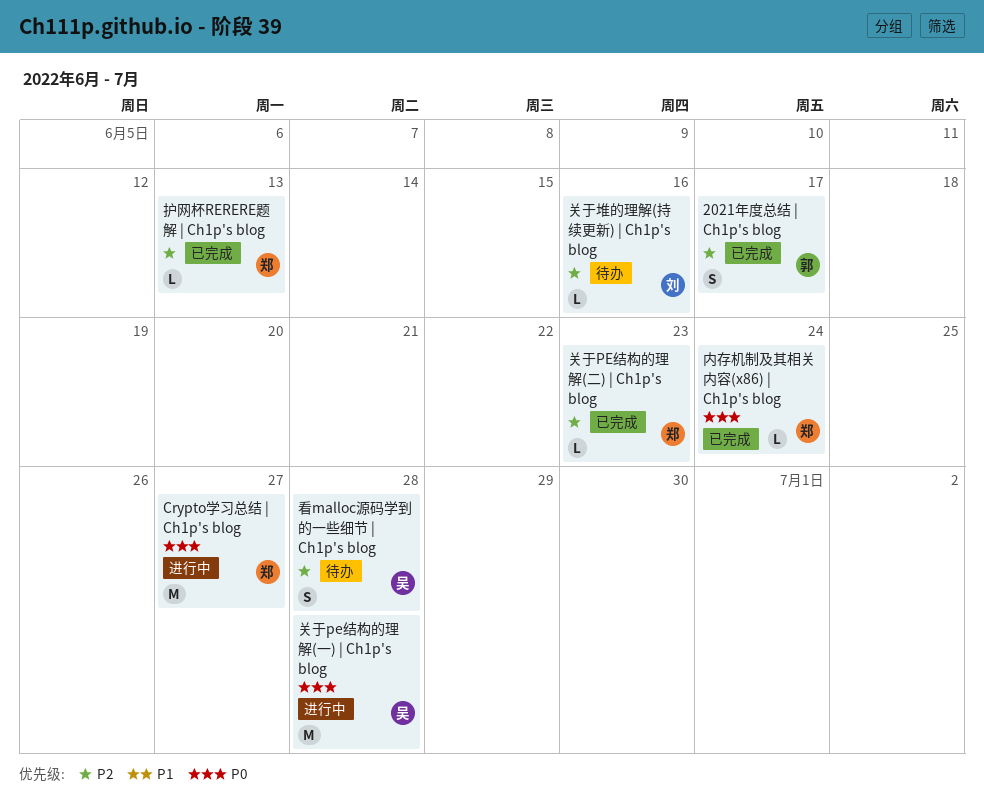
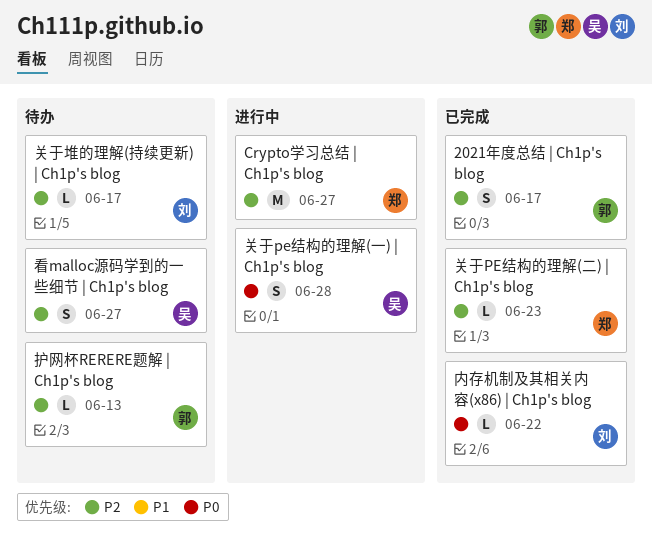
Crypto学习总结 | Ch1p's blog, priority: P0 -> P2
关于pe结构的理解(一) | Ch1p's blog, estimate: M -> S
关于堆的理解(持续更新) | Ch1p's blog, due: Jun 16 -> Jun 17
内存机制及其相关内容(x86) | Ch1p's blog, owner: 郑 -> 刘
内存机制及其相关内容(x86) | Ch1p's blog, due: Jun 24 -> Jun 22
护网杯RERERE题解 | Ch1p's blog, status: 已完成 -> 待办
护网杯RERERE题解 | Ch1p's blog, owner: 郑 -> 郭
看malloc源码学到的一些细节 | Ch1p's blog, due: Jun 28 -> Jun 27

